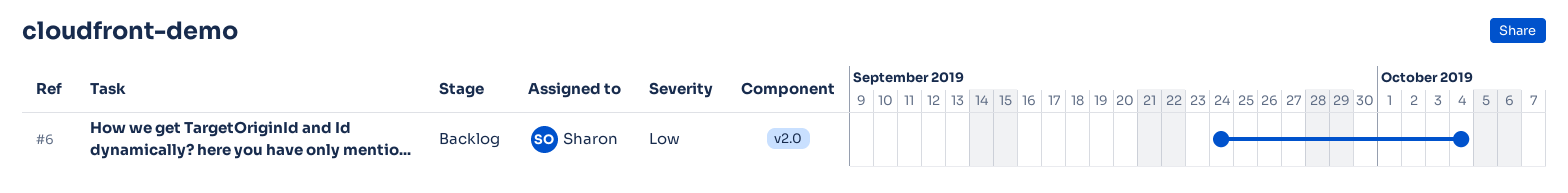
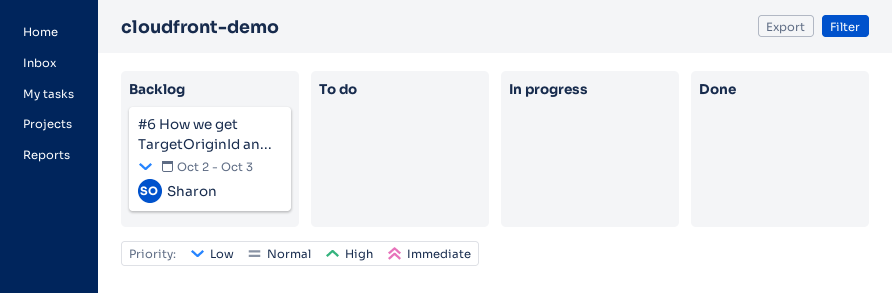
#6, start: Sep 24 -> Oct 2
#6, due: Oct 4 -> Oct 3

